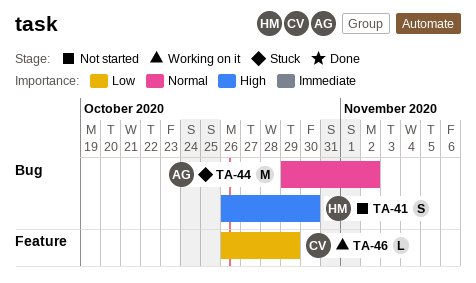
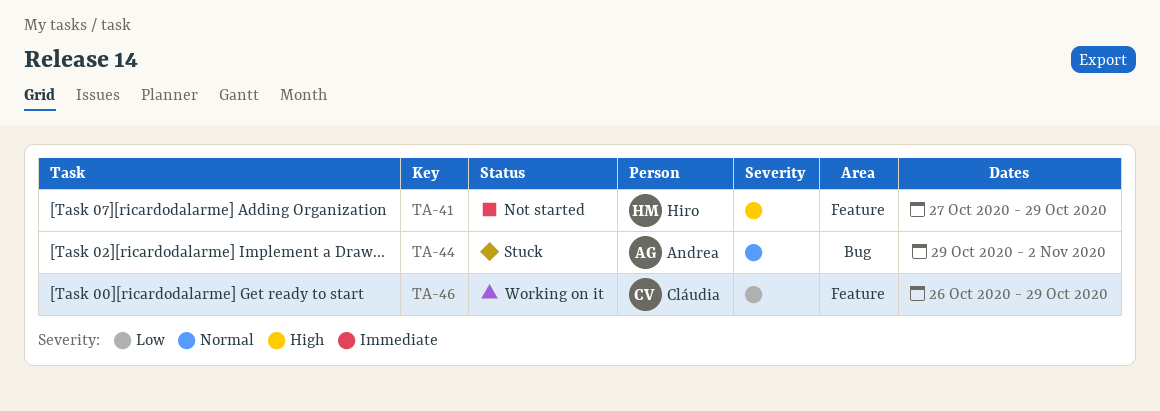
TA-41, label: Bug -> Feature
TA-41, start: Oct 26 -> Oct 27
TA-41, due: Oct 30 -> Oct 29

